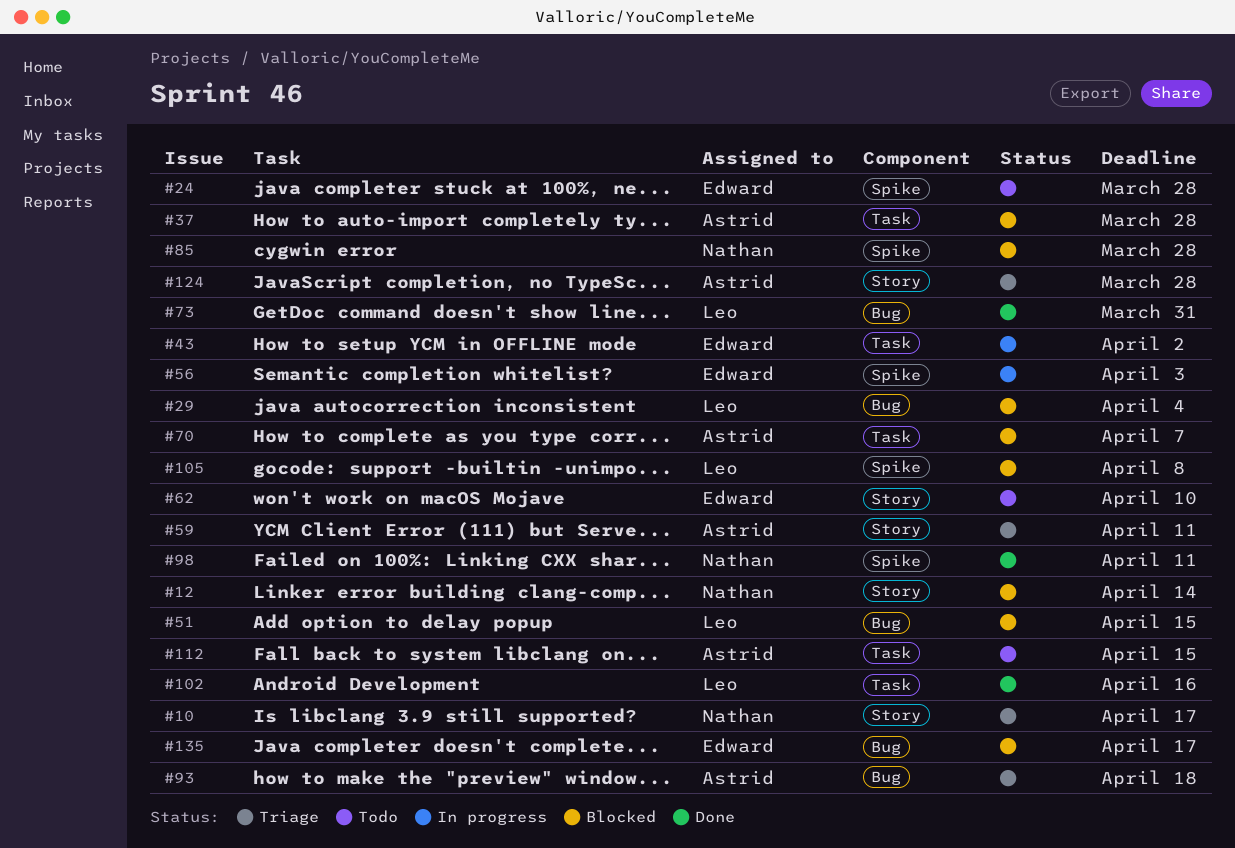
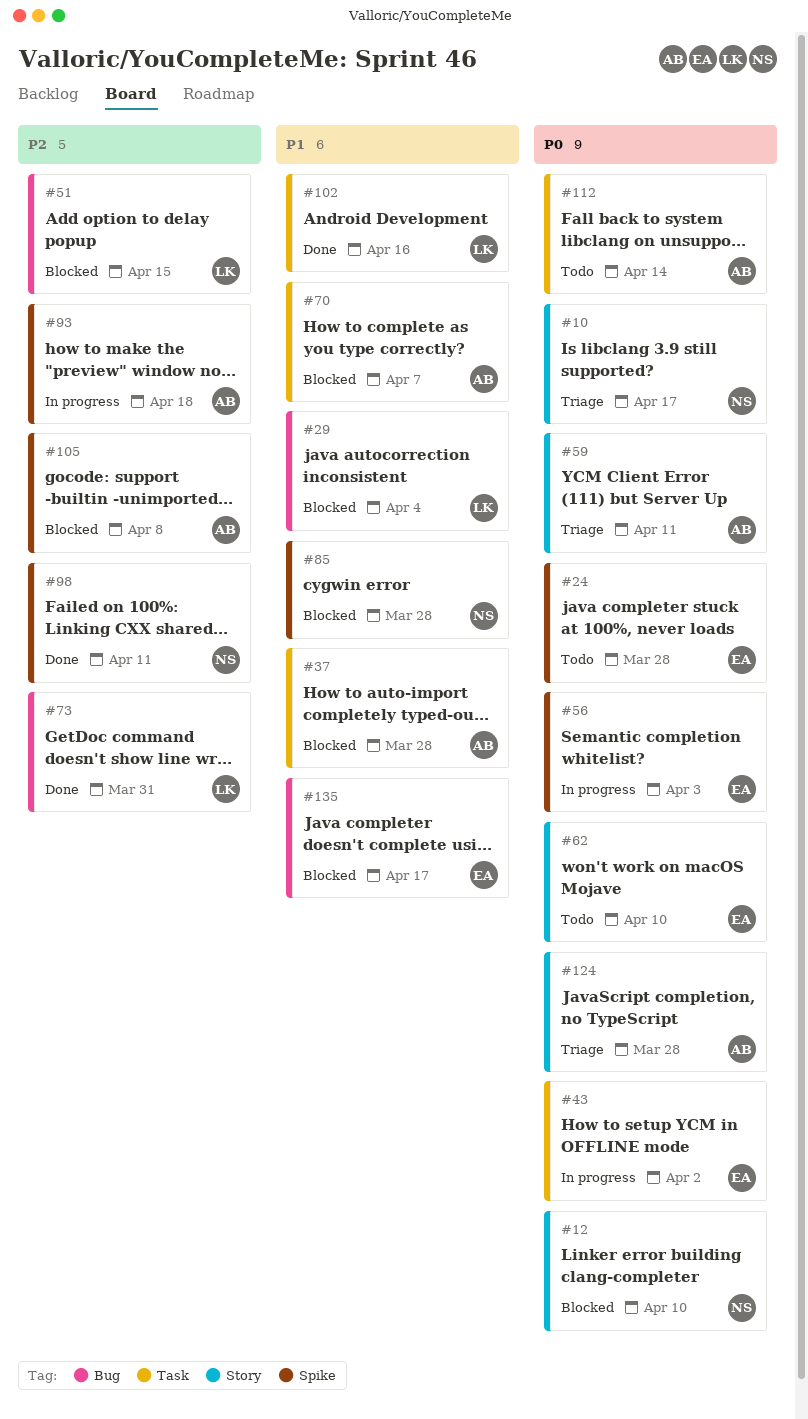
#12, due: Apr 14 -> Apr 10
#93, status: Triage -> In progress
#93, label: Bug -> Spike
#105, owner: Leo -> Astrid
#112, due: Apr 15 -> Apr 14

